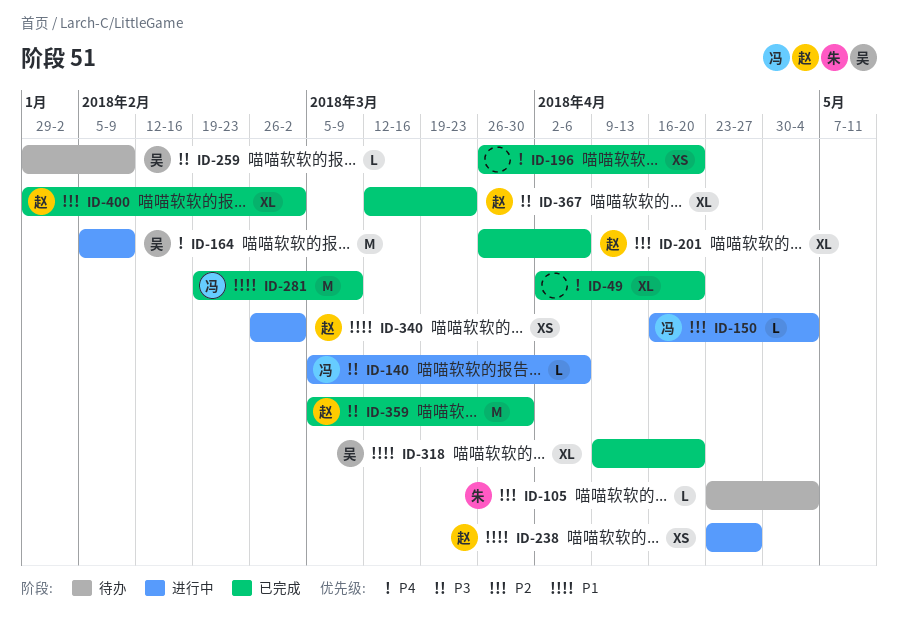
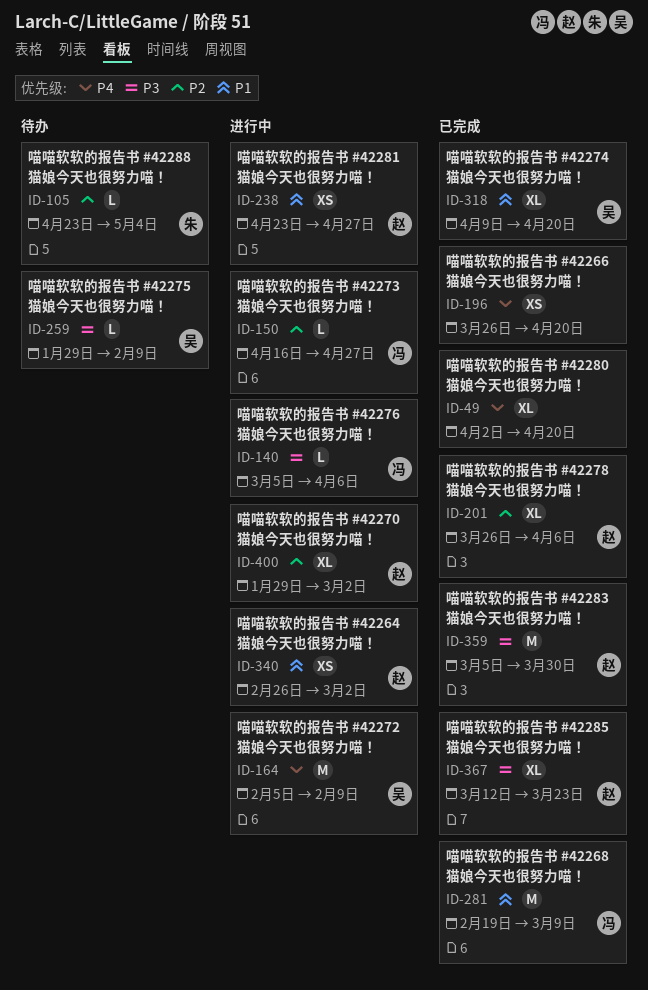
ID-150, due: May 4 -> Apr 27
ID-400, status: 已完成 -> 进行中

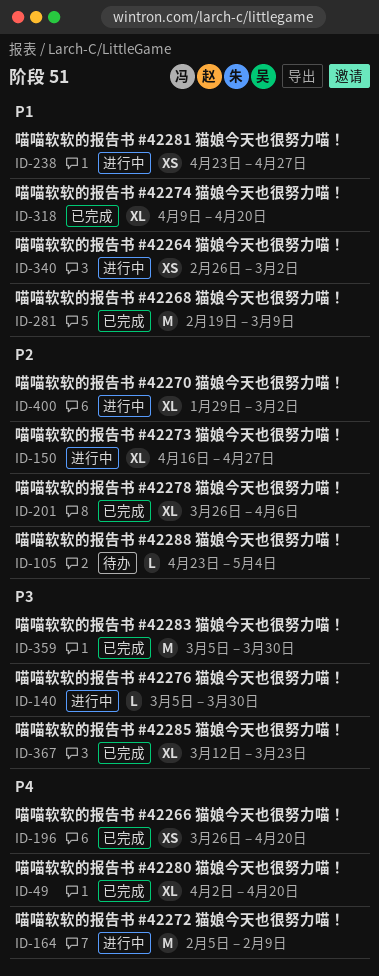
ID-140, due: Apr 6 -> Mar 30
ID-150, estimate: L -> XL
ID-259: present -> none

